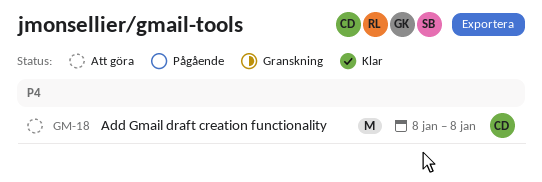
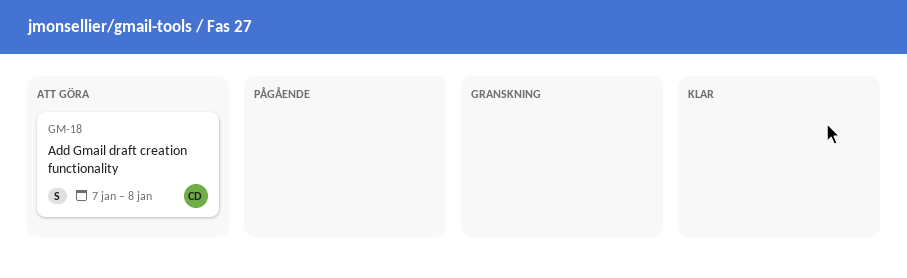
GM-18, estimate: M -> S
GM-18, start: Jan 8 -> Jan 7

